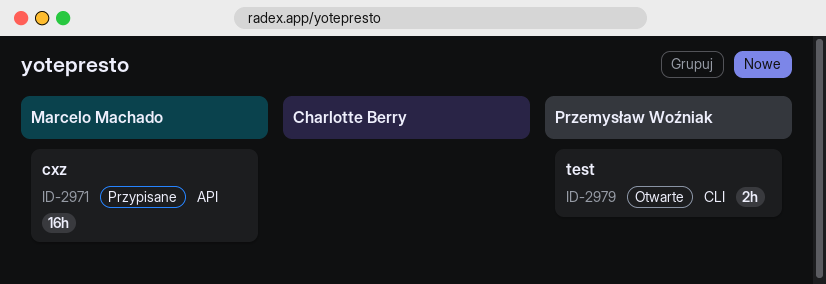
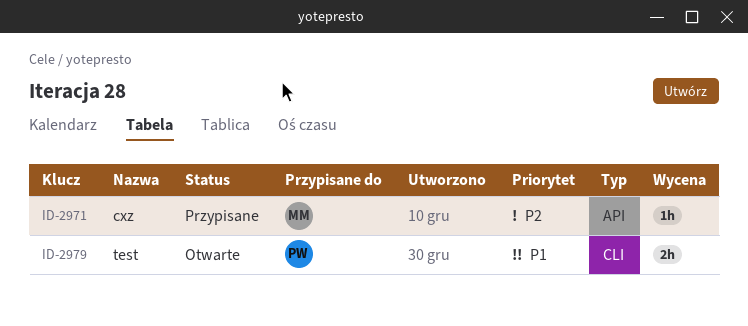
ID-2971, estimate: 16h -> 1h

